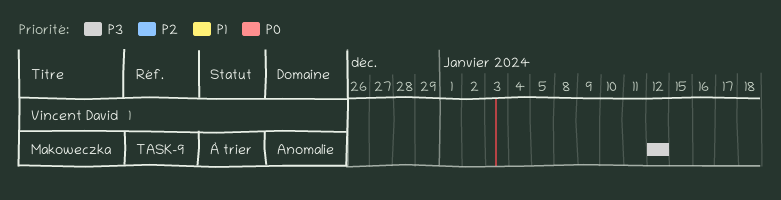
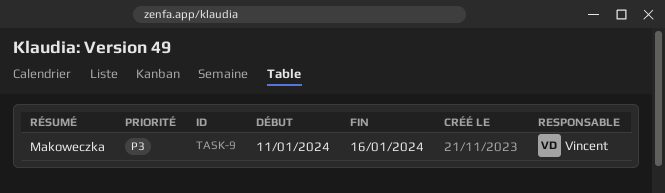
TASK-9, start: Jan 12 -> Jan 11
TASK-9, due: Jan 12 -> Jan 16

